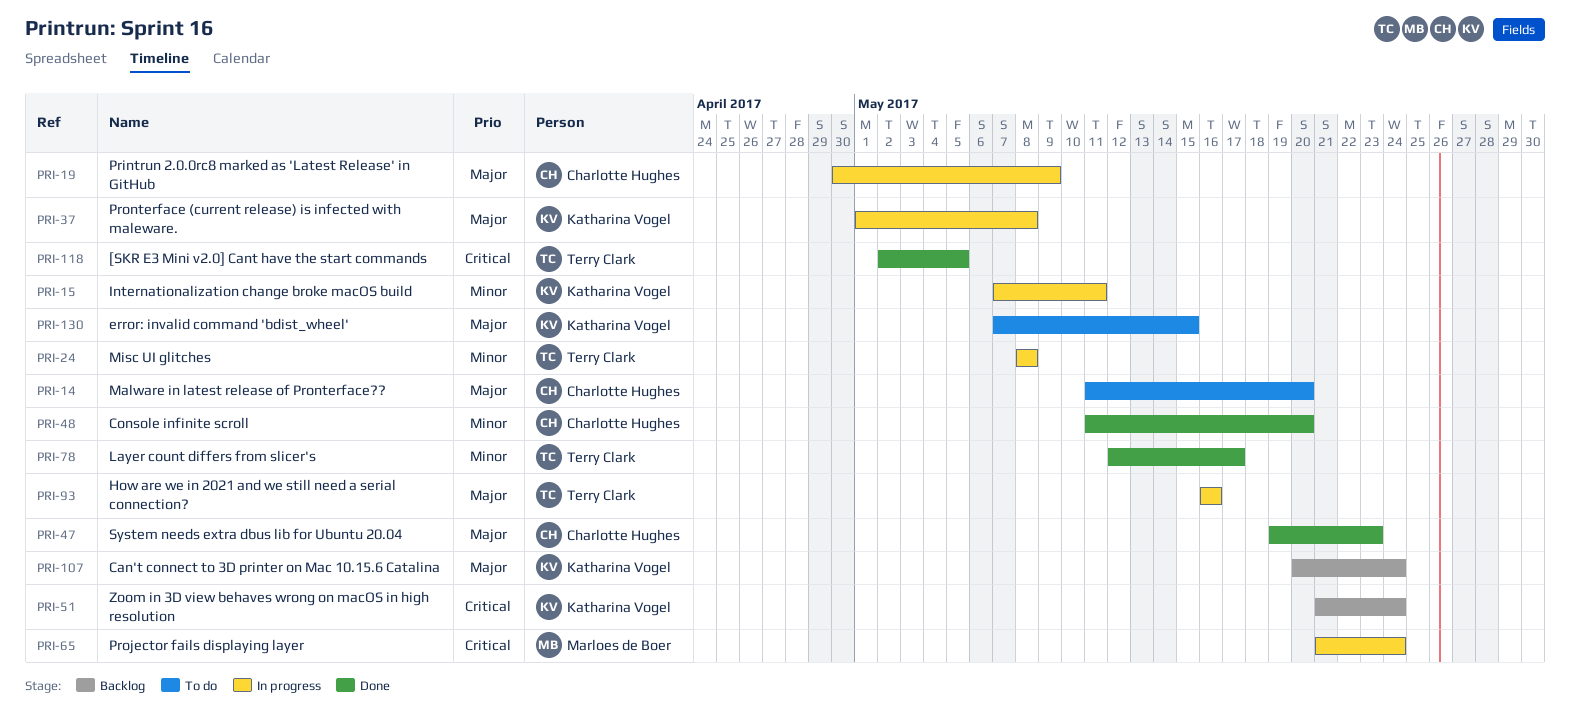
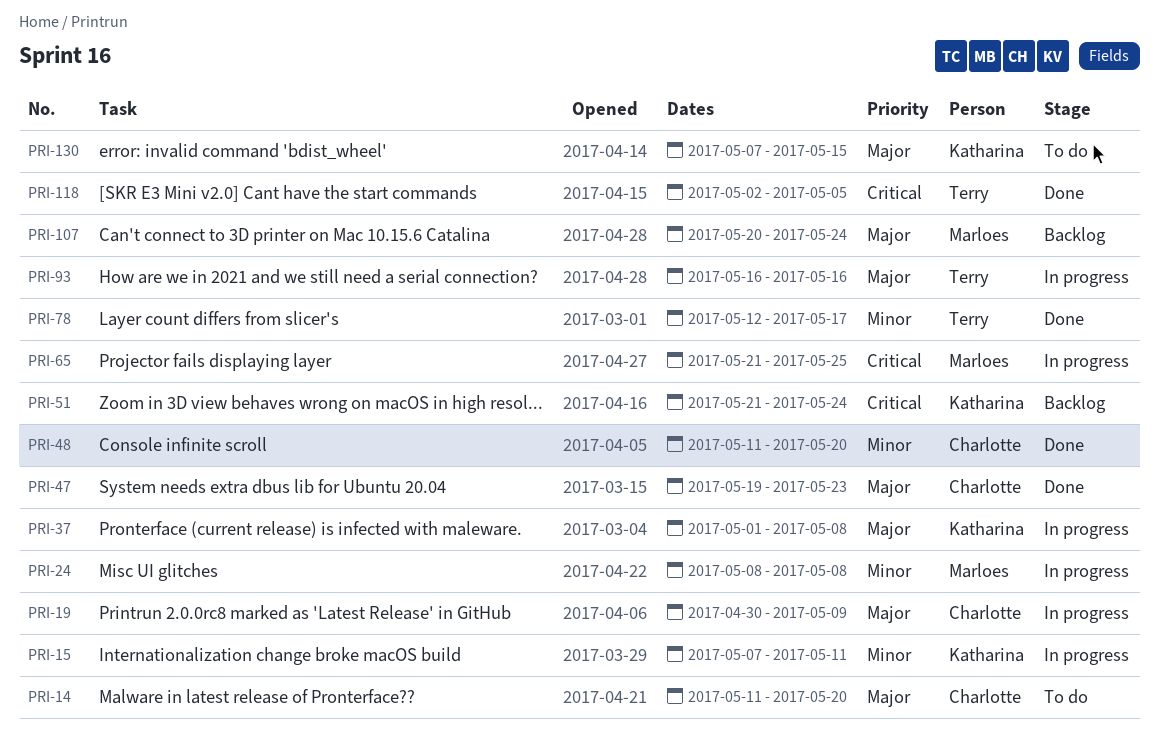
PRI-24, owner: Terry Clark -> Marloes de Boer
PRI-65, due: May 24 -> May 25
PRI-107, owner: Katharina Vogel -> Marloes de Boer

